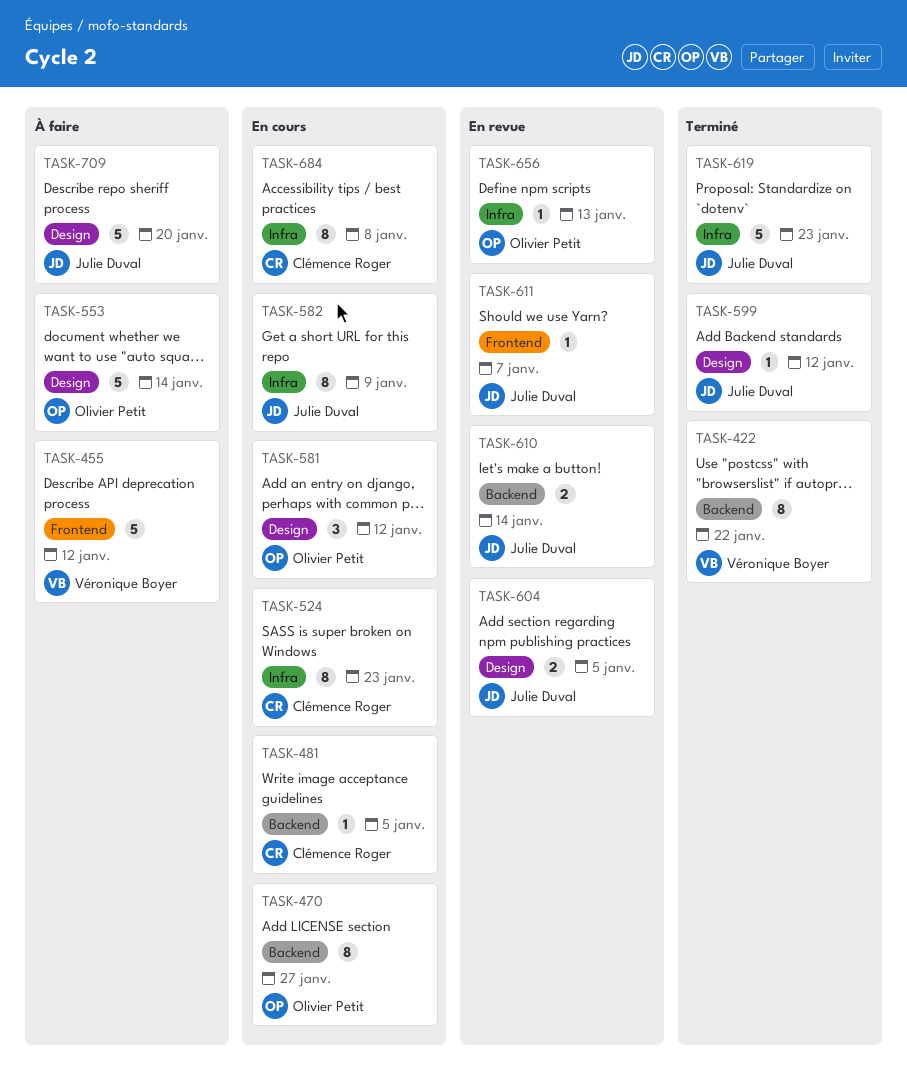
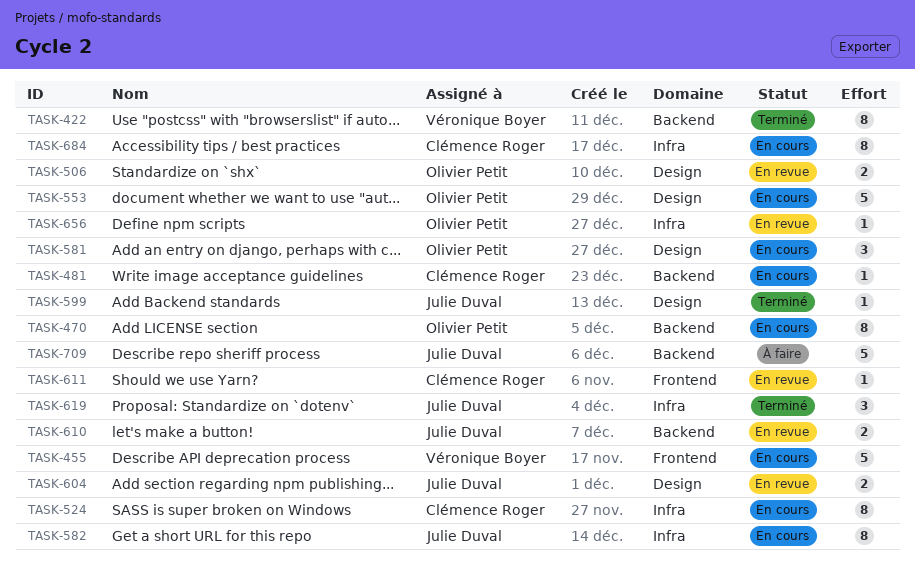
TASK-455, status: À faire -> En cours
TASK-506: none -> present
TASK-553, status: À faire -> En cours
TASK-611, owner: Julie Duval -> Clémence Roger
TASK-619, estimate: 5 -> 3
TASK-709, label: Design -> Backend

